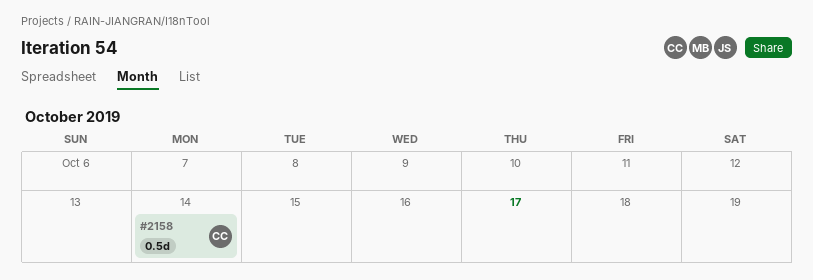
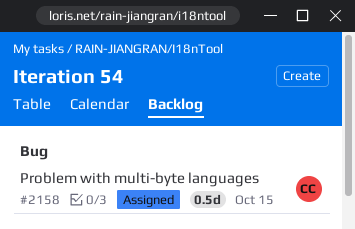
#2158, due: Oct 14 -> Oct 15

